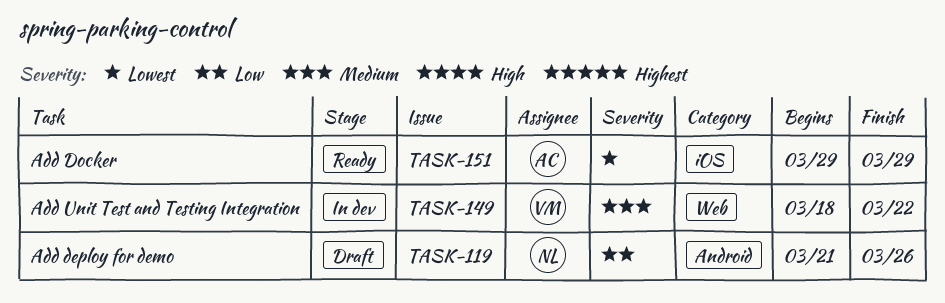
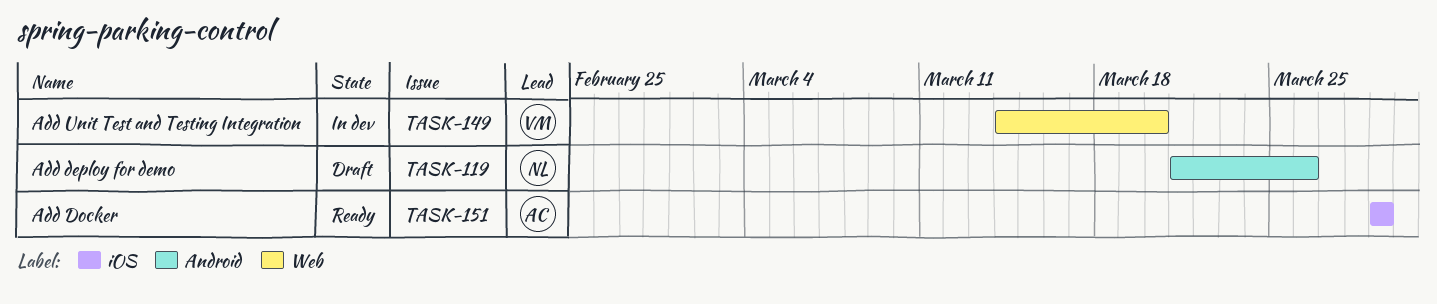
TASK-149, start: Mar 18 -> Mar 14
TASK-149, due: Mar 22 -> Mar 20

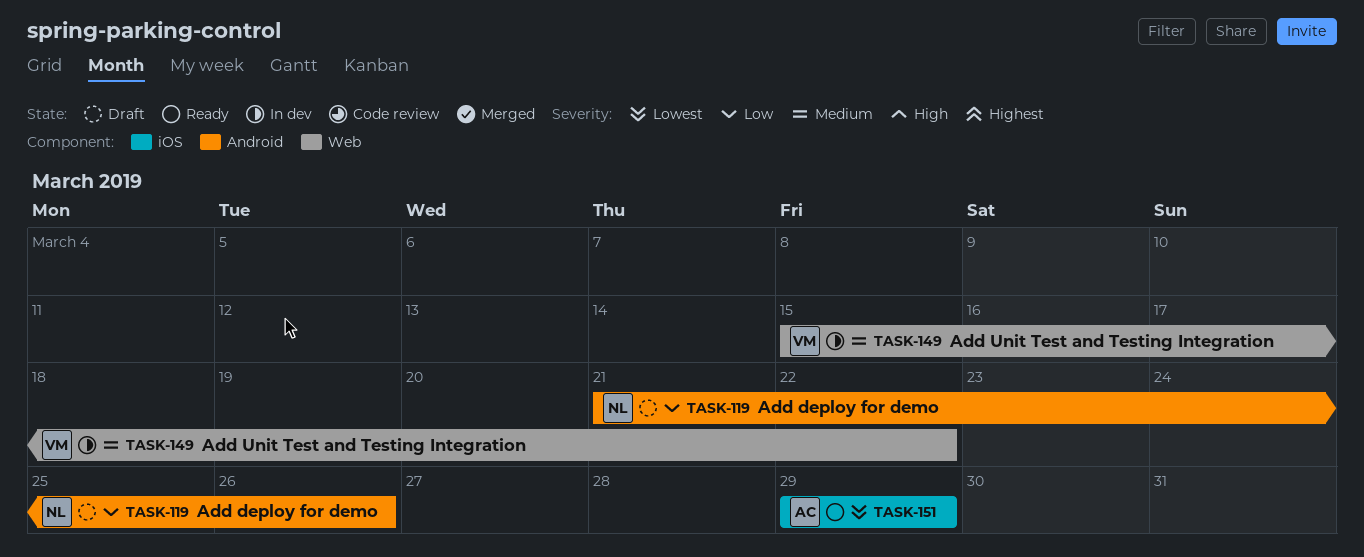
TASK-149, start: Mar 14 -> Mar 15
TASK-149, due: Mar 20 -> Mar 22

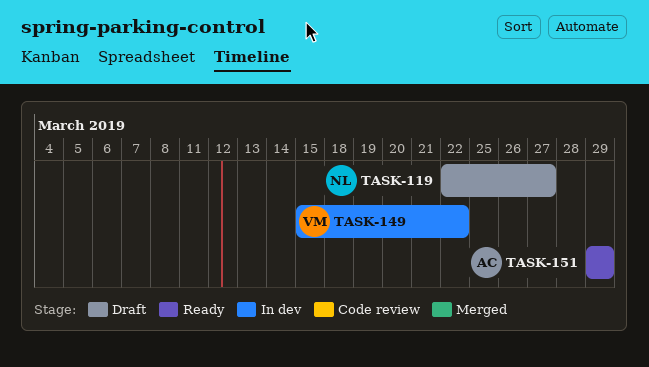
TASK-119, start: Mar 21 -> Mar 22
TASK-119, due: Mar 26 -> Mar 27

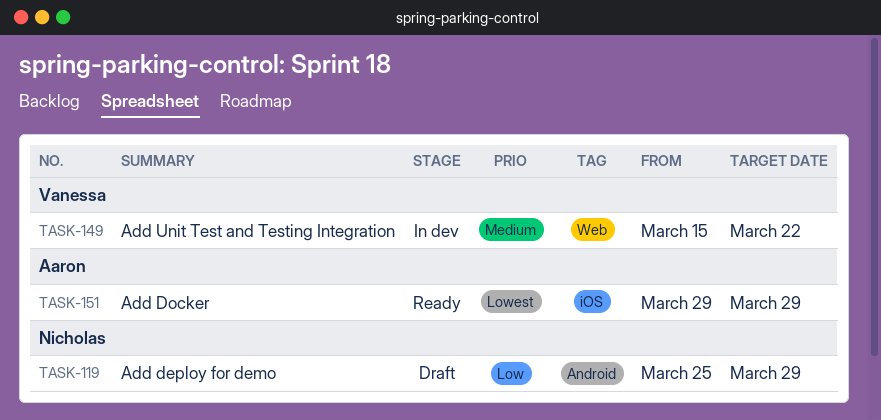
TASK-119, start: Mar 22 -> Mar 25
TASK-119, due: Mar 27 -> Mar 29

